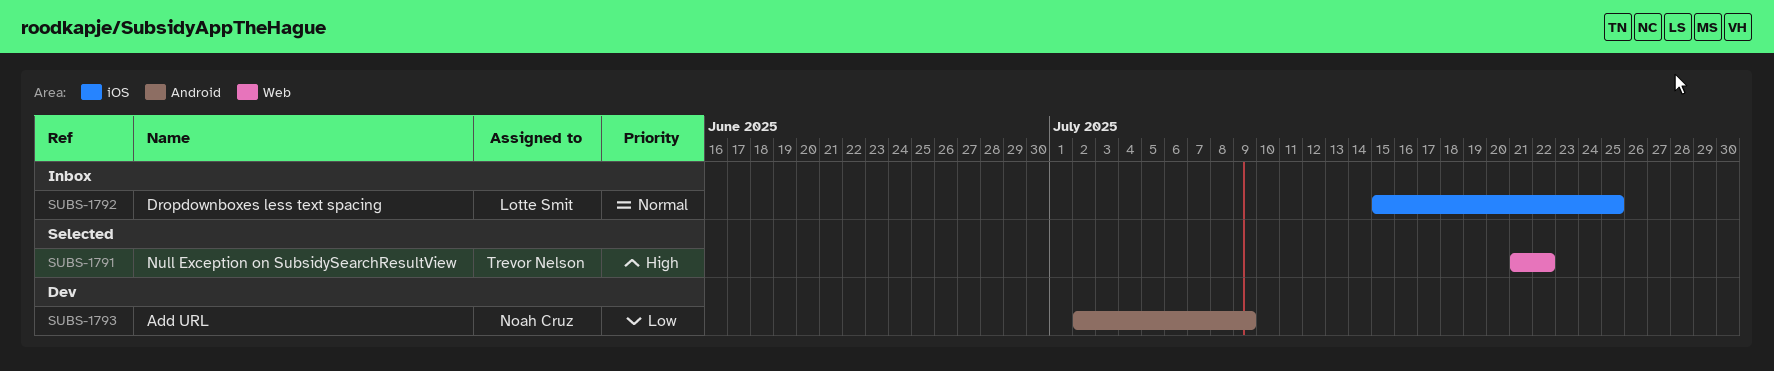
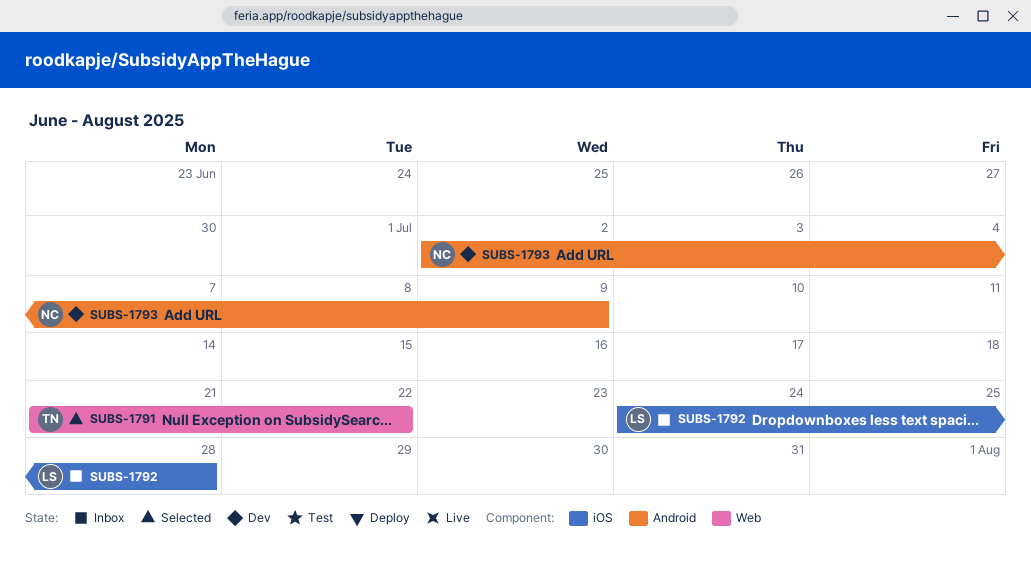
SUBS-1792, start: Jul 15 -> Jul 24
SUBS-1792, due: Jul 25 -> Jul 28

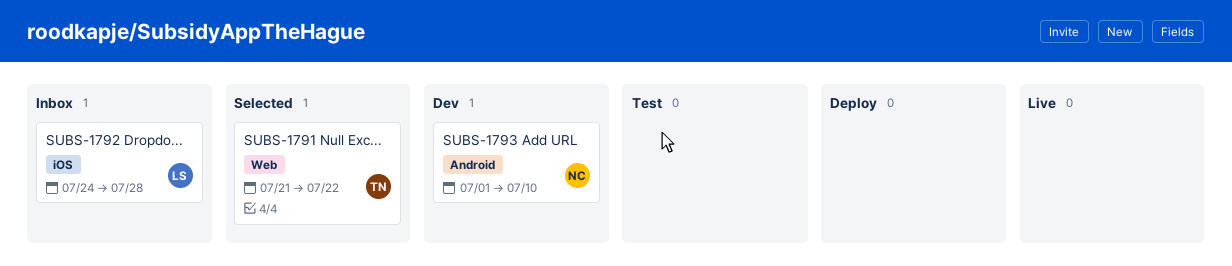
SUBS-1793, start: Jul 2 -> Jul 1
SUBS-1793, due: Jul 9 -> Jul 10

